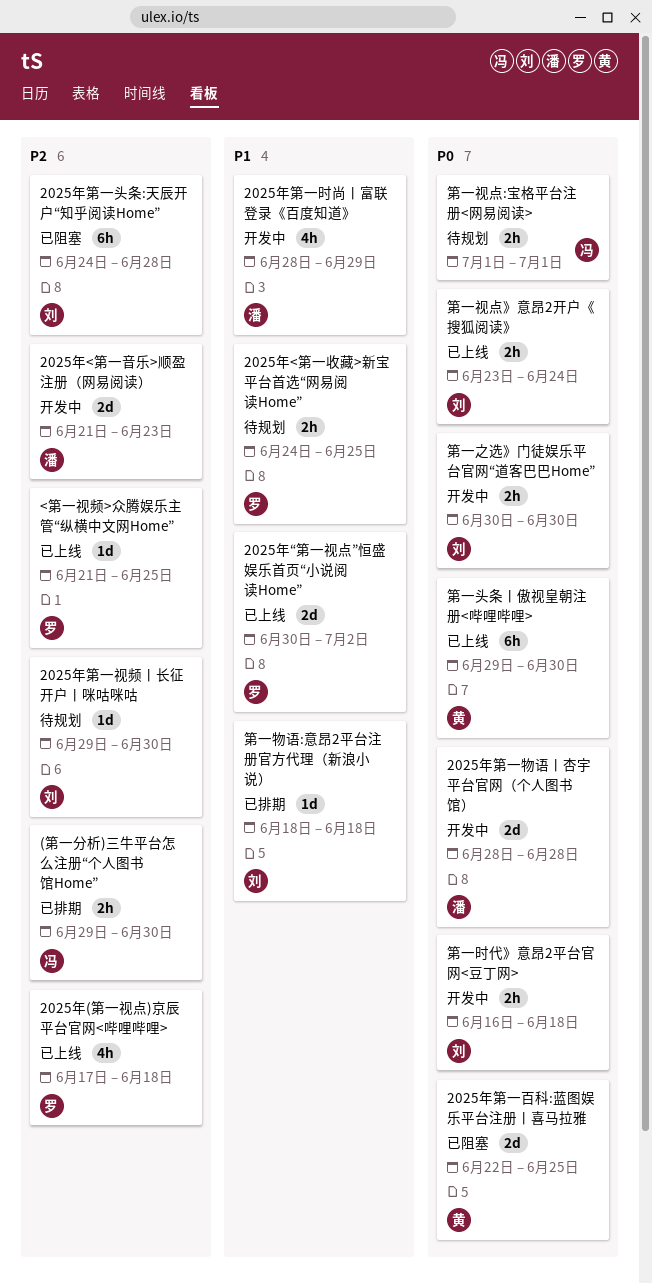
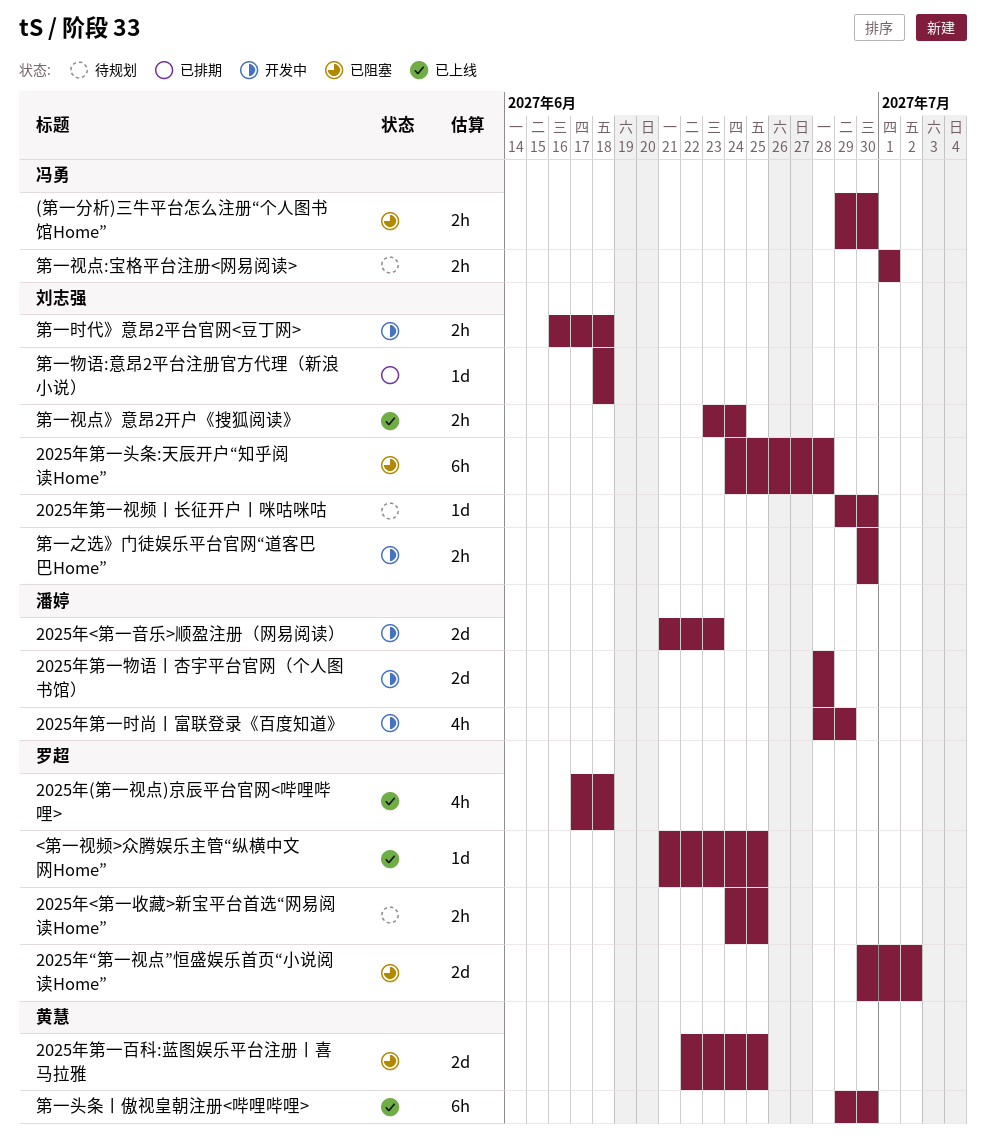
(第一分析)三牛平台怎么注册“个人图书馆Home”, status: 已排期 -> 已阻塞
2025年“第一视点”恒盛娱乐首页“小说阅读Home”, status: 已上线 -> 已阻塞

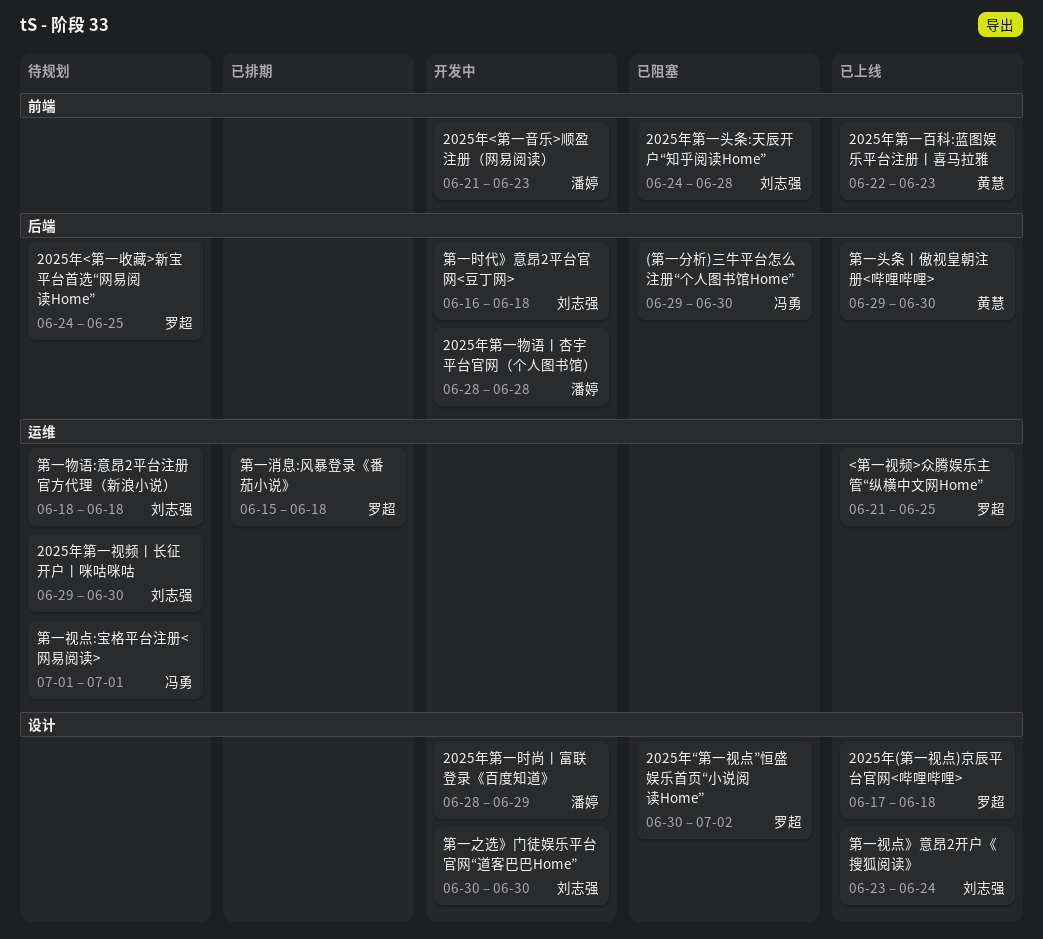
2025年第一百科:蓝图娱乐平台注册丨喜马拉雅, status: 已阻塞 -> 已上线
2025年第一百科:蓝图娱乐平台注册丨喜马拉雅, due: Jun 25 -> Jun 23
第一消息:风暴登录《番茄小说》: none -> present
第一物语:意昂2平台注册官方代理（新浪小说）, status: 已排期 -> 待规划

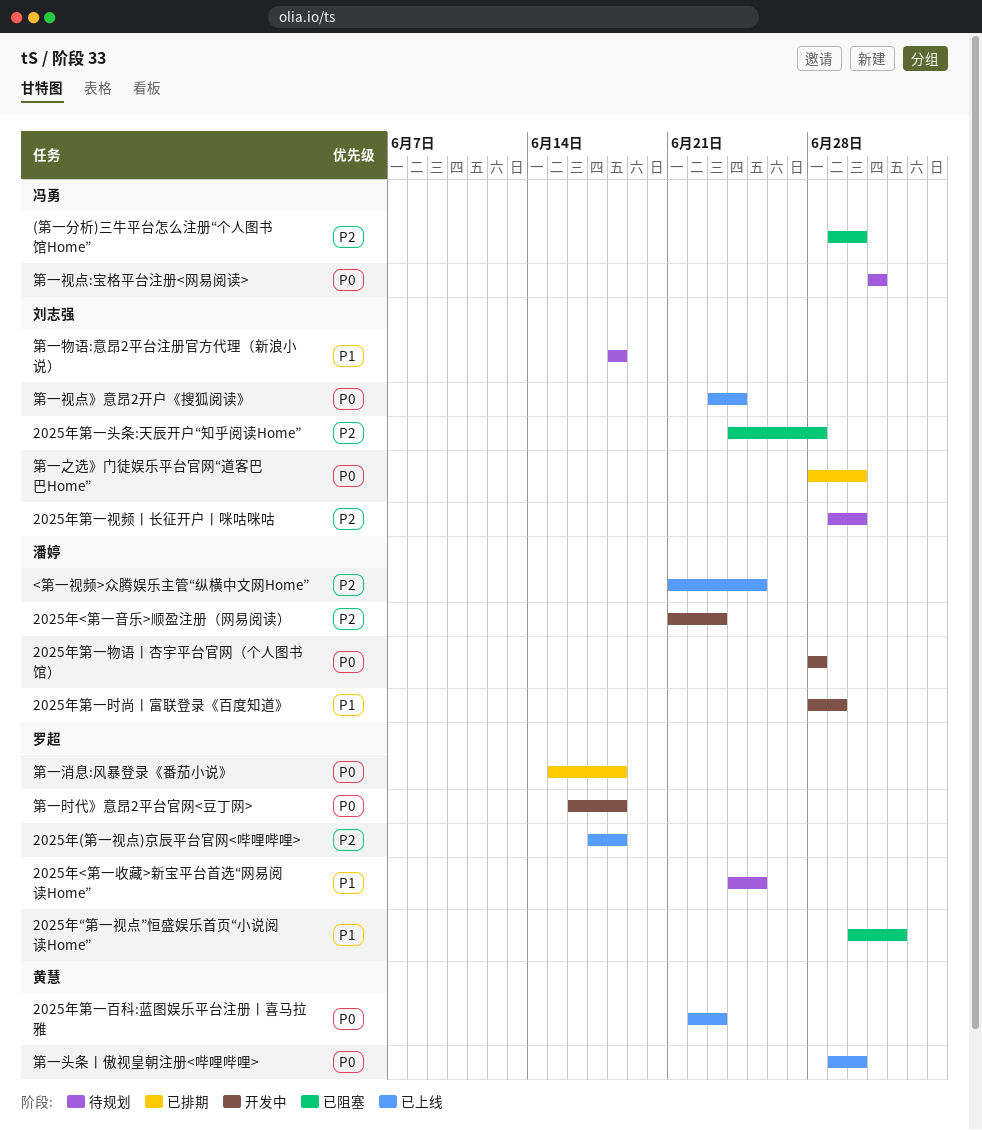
<第一视频>众腾娱乐主管“纵横中文网Home”, owner: 罗超 -> 潘婷
第一之选》门徒娱乐平台官网“道客巴巴Home”, status: 开发中 -> 已排期
第一之选》门徒娱乐平台官网“道客巴巴Home”, start: Jun 30 -> Jun 28
第一时代》意昂2平台官网<豆丁网>, owner: 刘志强 -> 罗超

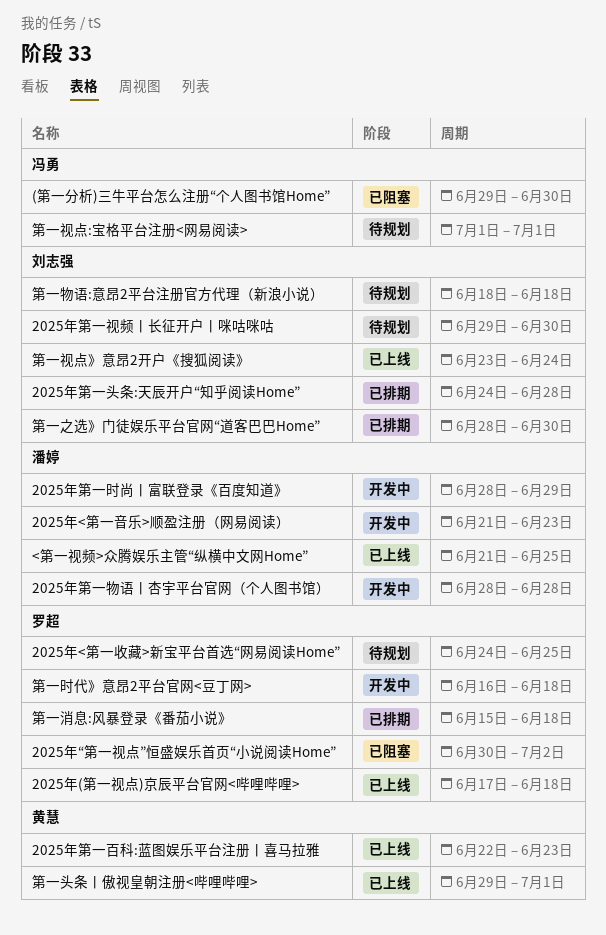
2025年第一头条:天辰开户“知乎阅读Home”, status: 已阻塞 -> 已排期
第一头条丨傲视皇朝注册<哔哩哔哩>, due: Jun 30 -> Jul 1

